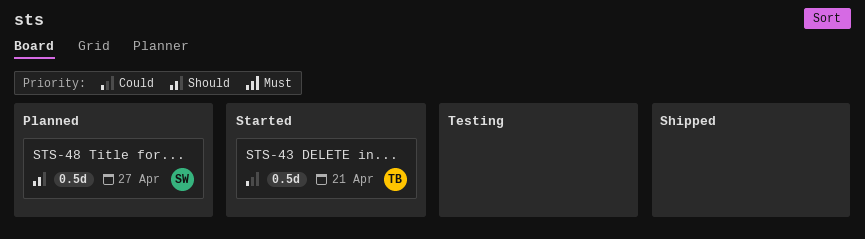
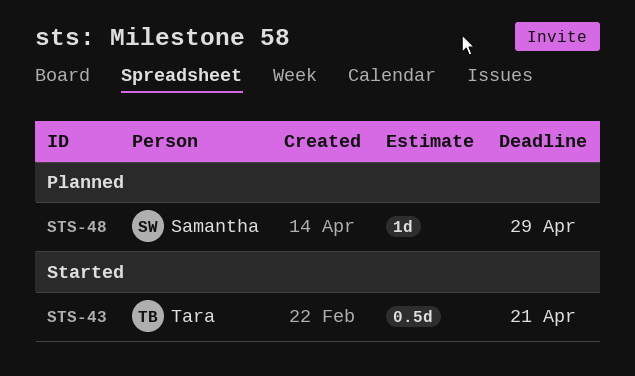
STS-48, estimate: 0.5d -> 1d
STS-48, due: Apr 27 -> Apr 29

